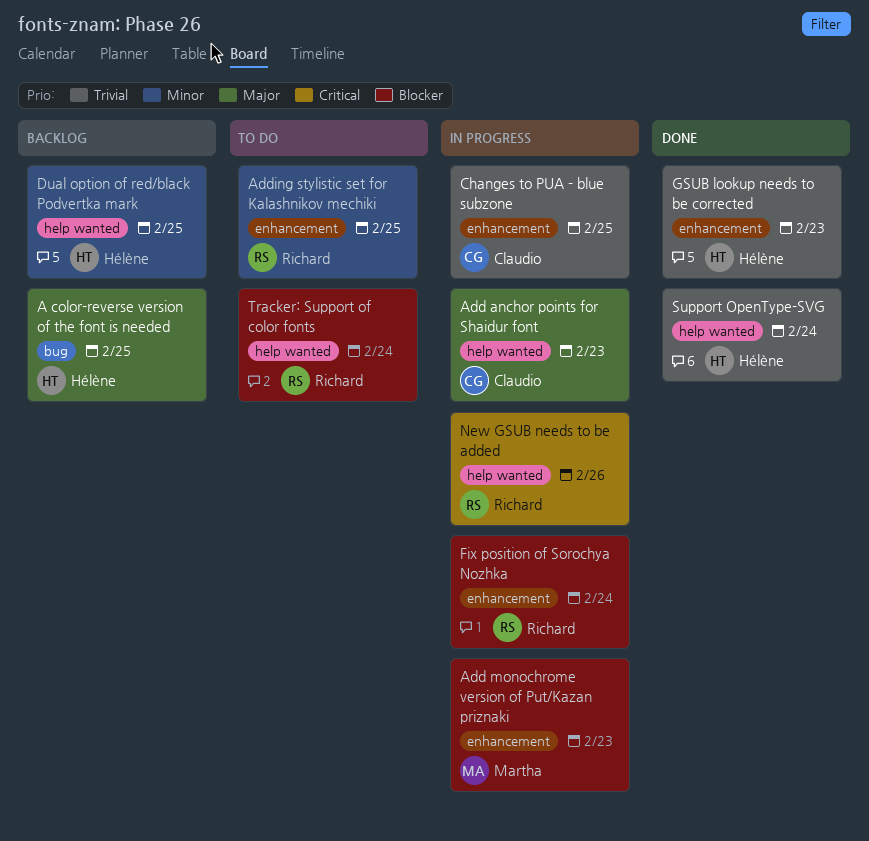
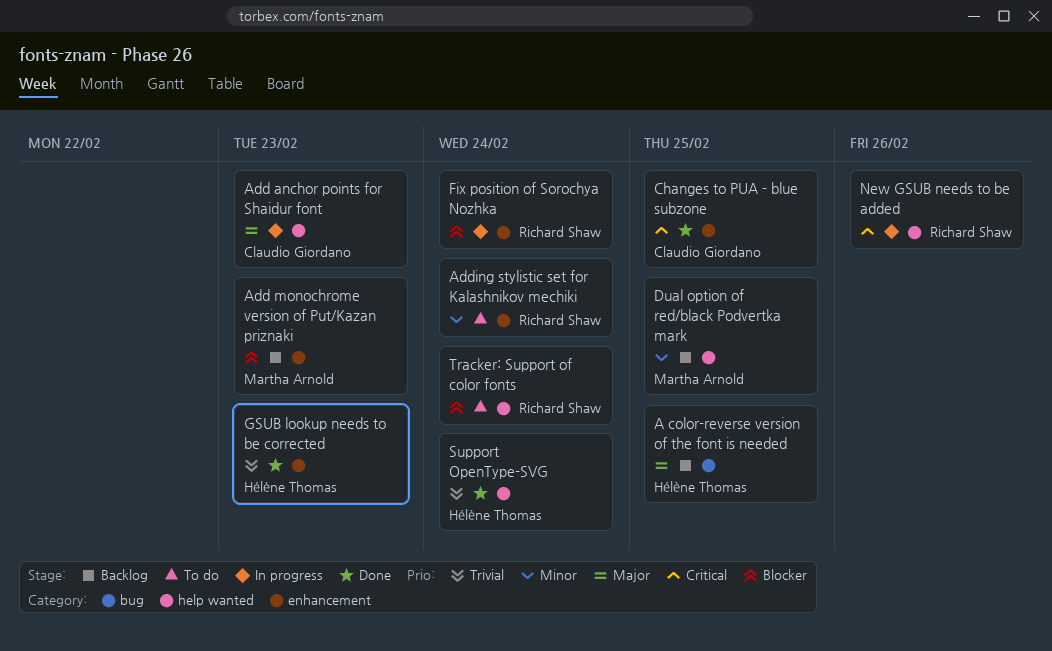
Add monochrome version of Put/Kazan priznaki, status: In progress -> Backlog
Adding stylistic set for Kalashnikov mechiki, due: Feb 25 -> Feb 24
Changes to PUA - blue subzone, status: In progress -> Done
Changes to PUA - blue subzone, priority: Trivial -> Critical
Dual option of red/black Podvertka mark, owner: Hélène Thomas -> Martha Arnold

